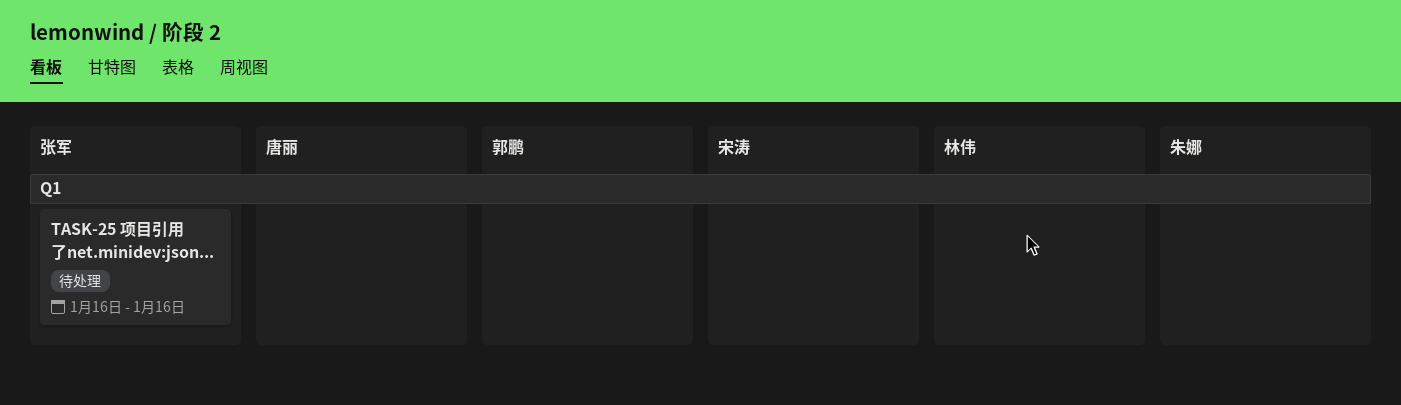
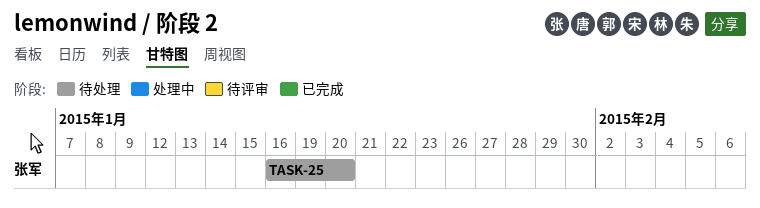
TASK-25, due: Jan 16 -> Jan 20

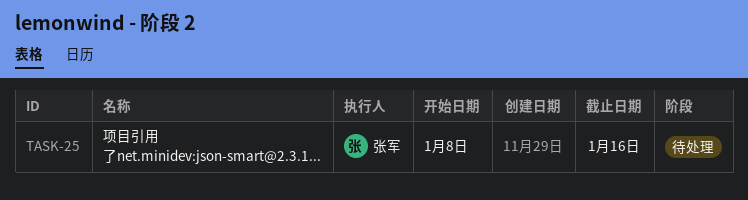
TASK-25, start: Jan 16 -> Jan 8
TASK-25, due: Jan 20 -> Jan 16

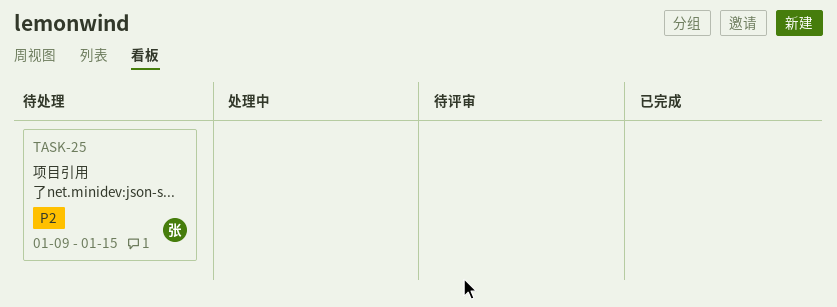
TASK-25, start: Jan 8 -> Jan 9
TASK-25, due: Jan 16 -> Jan 15

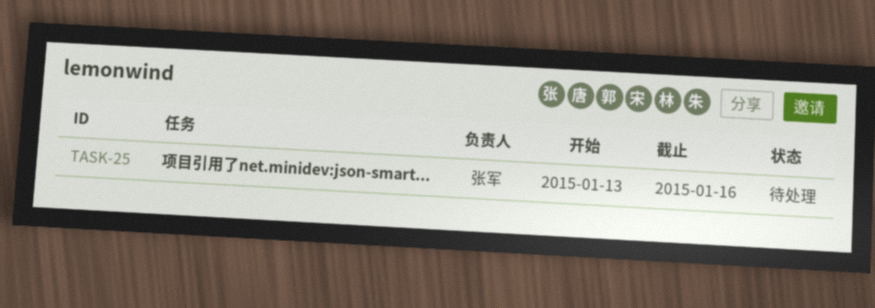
TASK-25, start: Jan 9 -> Jan 13
TASK-25, due: Jan 15 -> Jan 16

